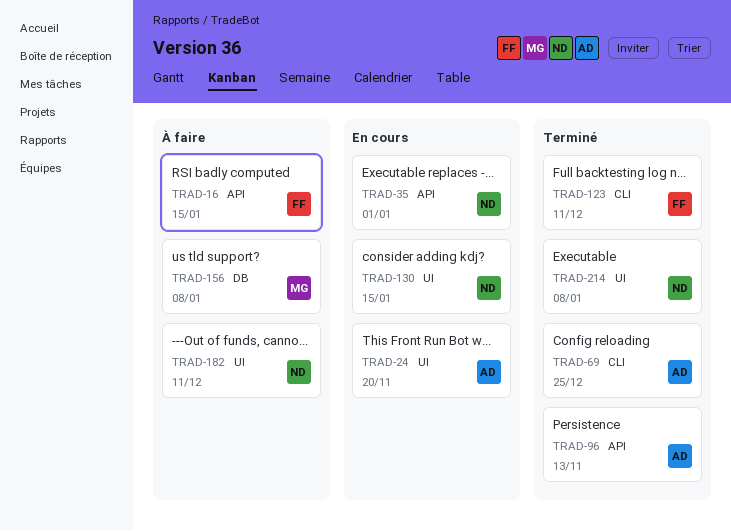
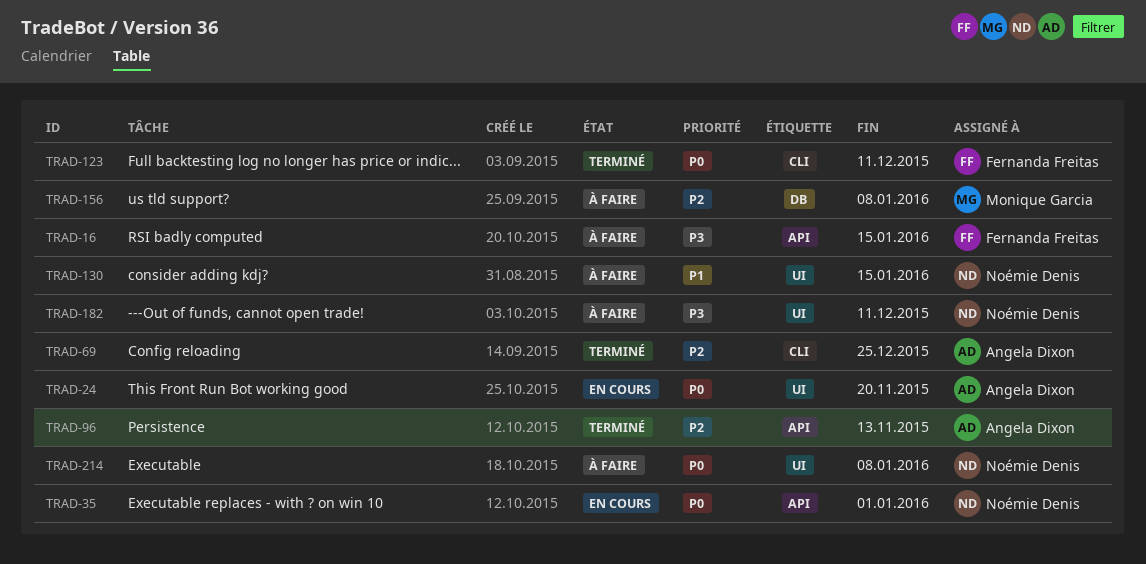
TRAD-130, status: En cours -> À faire
TRAD-214, status: Terminé -> À faire

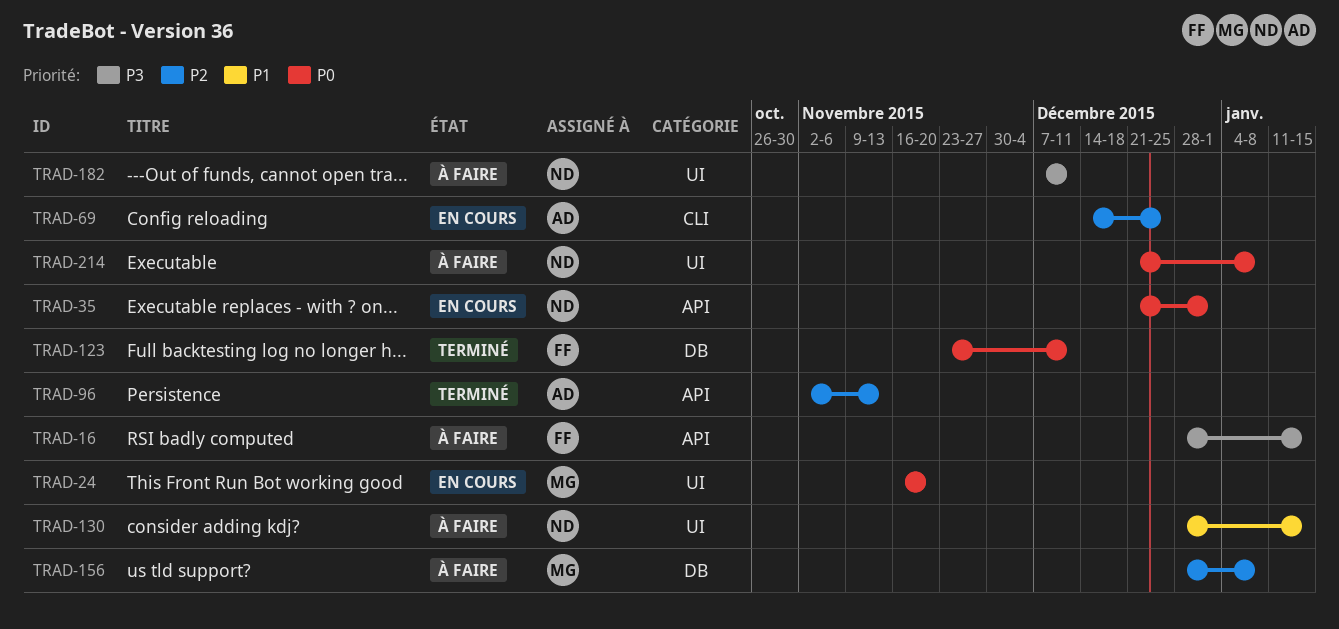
TRAD-24, owner: Angela Dixon -> Monique Garcia
TRAD-69, status: Terminé -> En cours
TRAD-123, label: CLI -> DB

